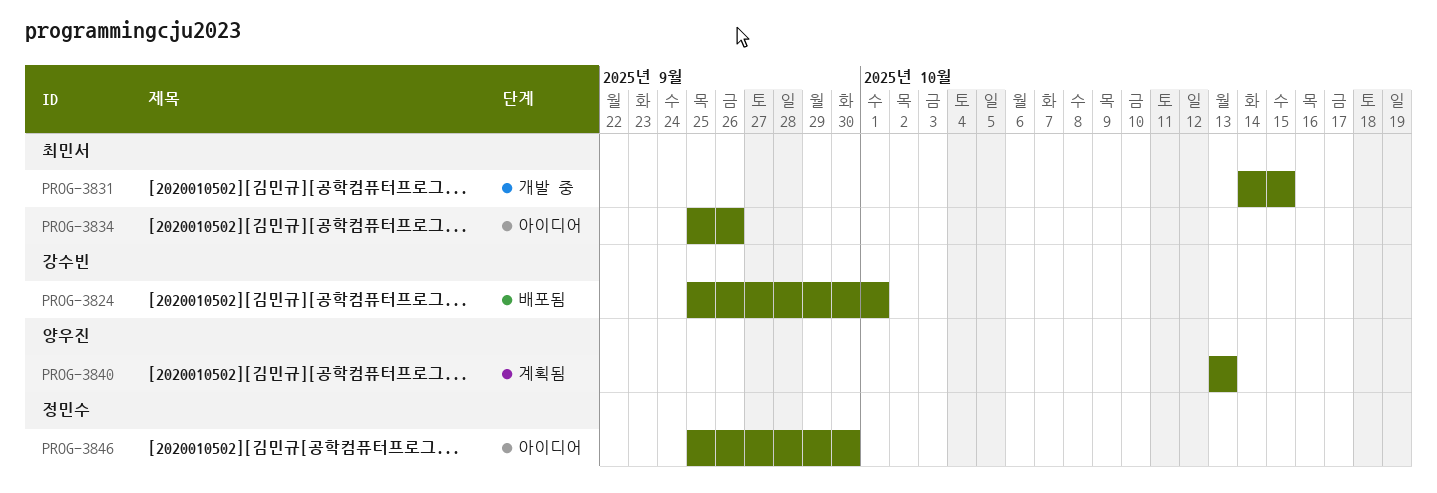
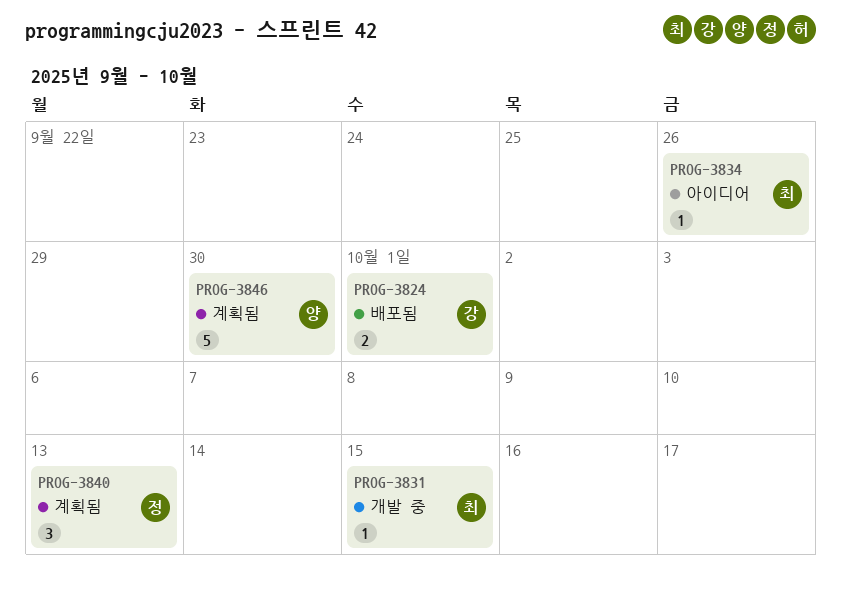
PROG-3840, owner: 양우진 -> 정민수
PROG-3846, status: 아이디어 -> 계획됨
PROG-3846, owner: 정민수 -> 양우진

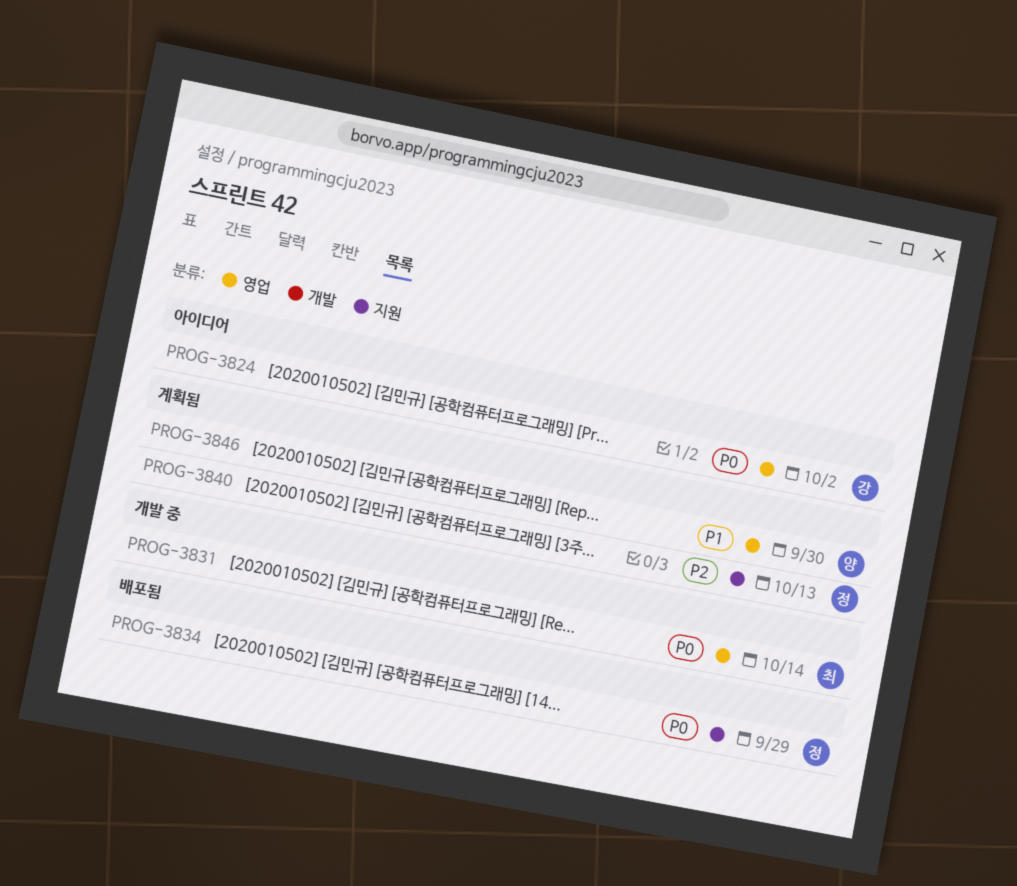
PROG-3824, status: 배포됨 -> 아이디어
PROG-3824, due: Oct 1 -> Oct 2
PROG-3831, due: Oct 15 -> Oct 14
PROG-3834, status: 아이디어 -> 배포됨
PROG-3834, owner: 최 -> 정
PROG-3834, due: Sep 26 -> Sep 29

